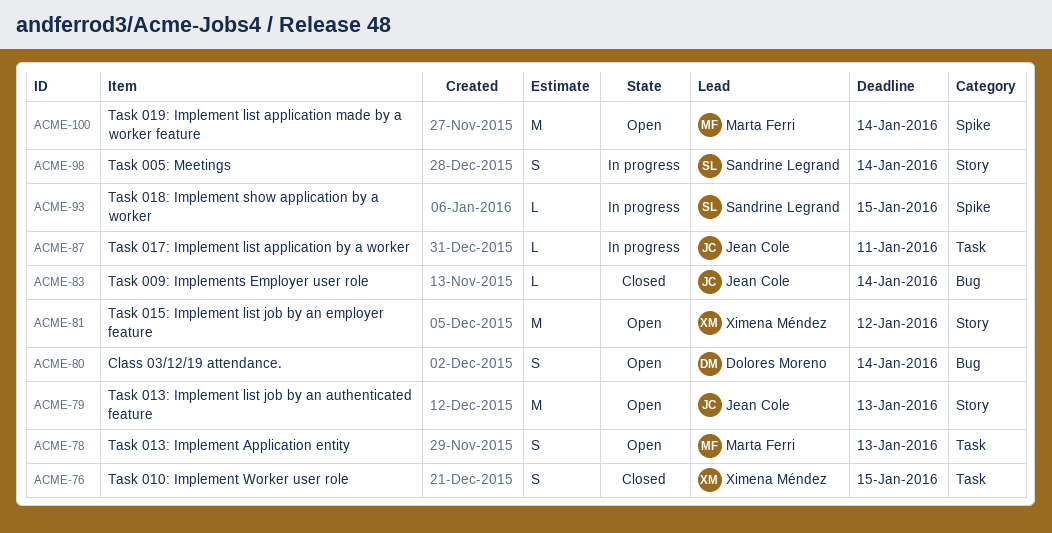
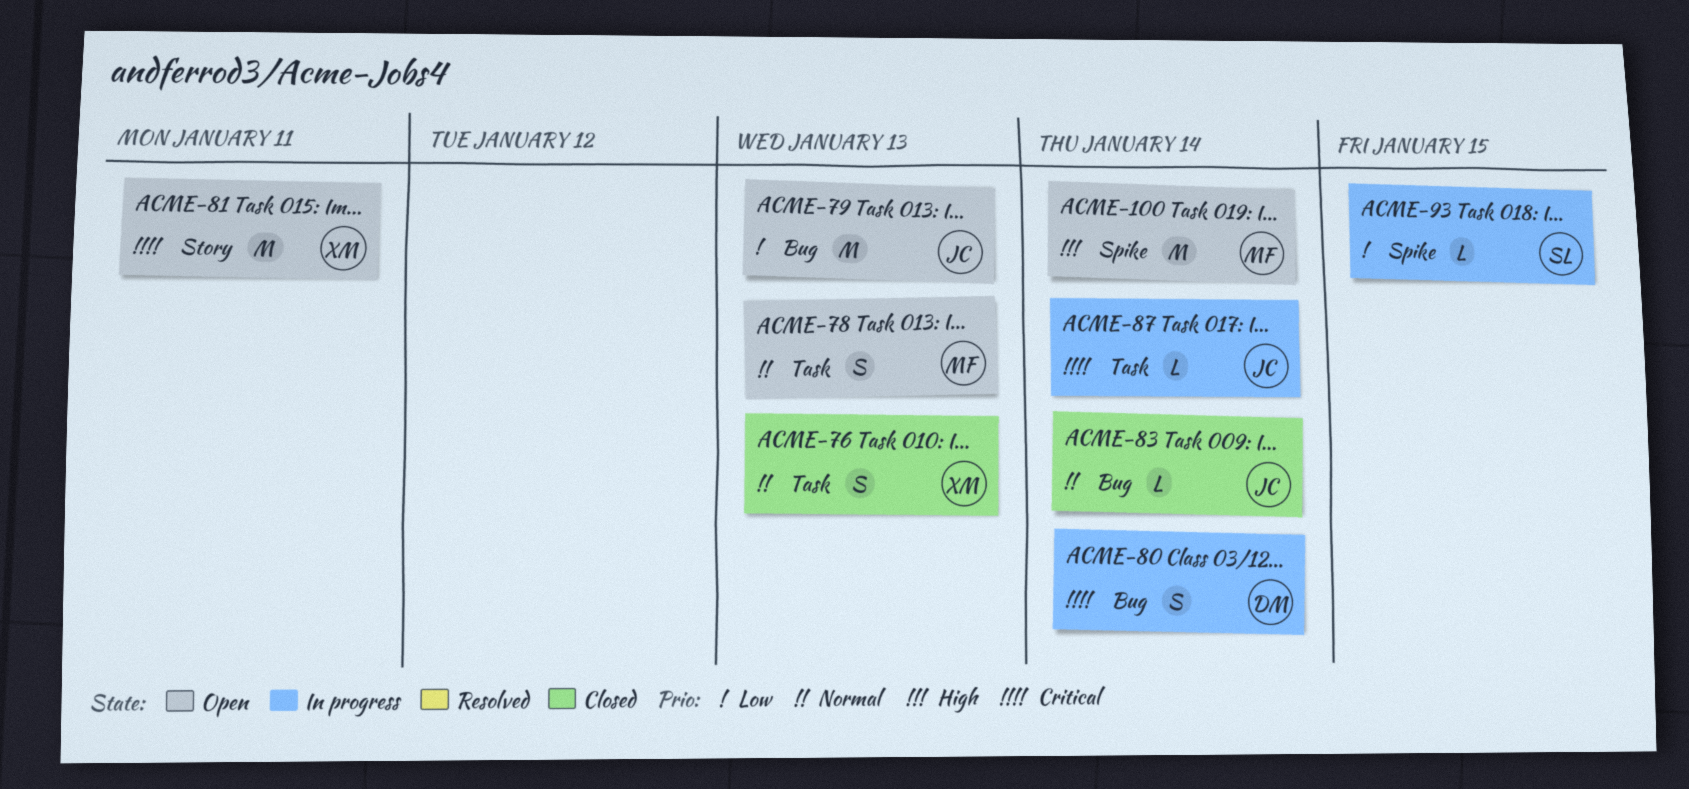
ACME-76, due: Jan 15 -> Jan 13
ACME-79, label: Story -> Bug
ACME-80, status: Open -> In progress
ACME-81, due: Jan 12 -> Jan 11
ACME-87, due: Jan 11 -> Jan 14
ACME-98: present -> none

